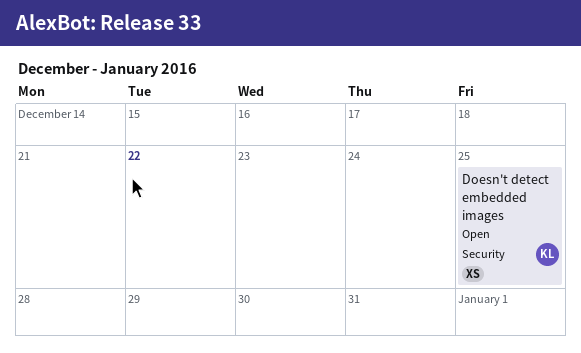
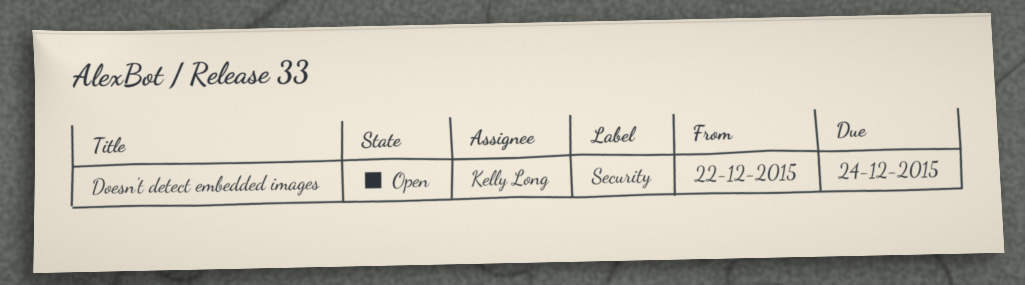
Doesn't detect embedded images, due: Dec 25 -> Dec 24

